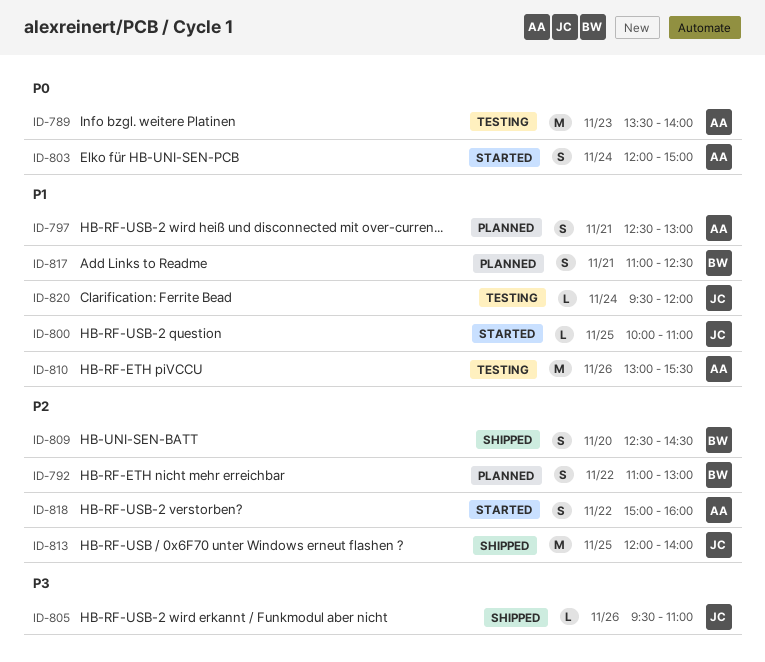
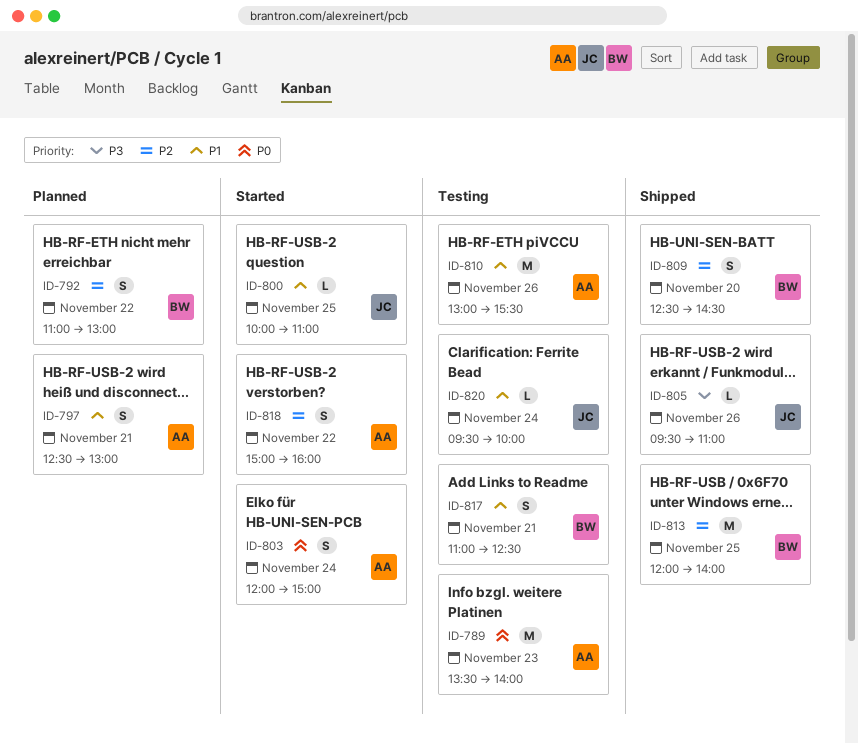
ID-813, owner: JC -> BW
ID-817, status: Planned -> Testing
ID-820, ends: 12:00 -> 10:00

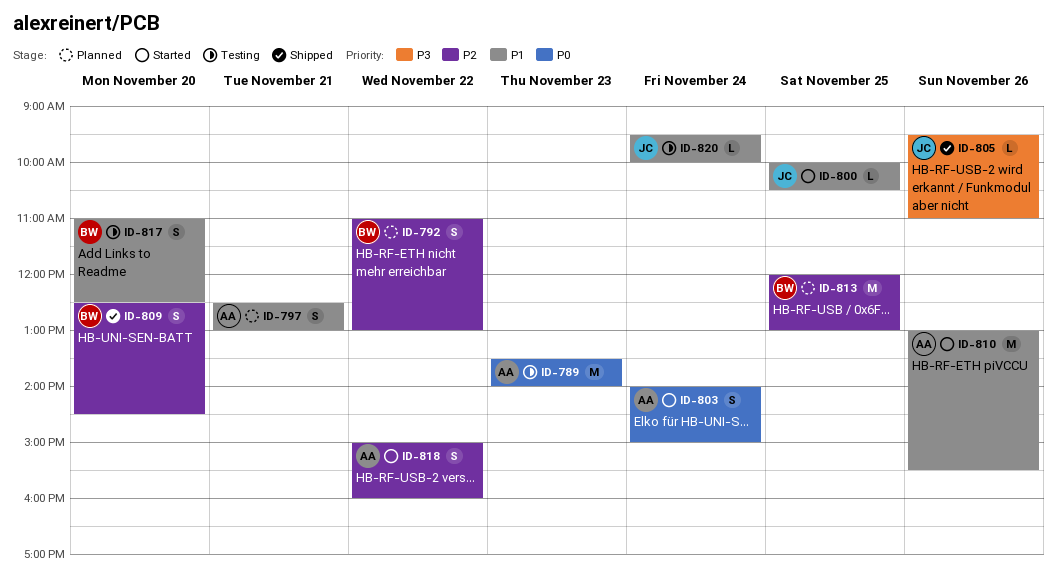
ID-800, ends: 11:00 -> 10:30
ID-803, begins: 12:00 -> 14:00
ID-810, status: Testing -> Started
ID-813, status: Shipped -> Planned
ID-813, ends: 14:00 -> 13:00
ID-817, day: Nov 21 -> Nov 20

